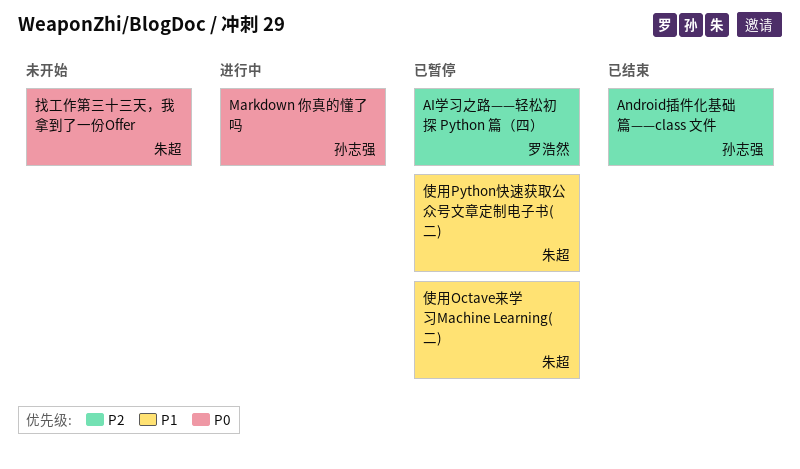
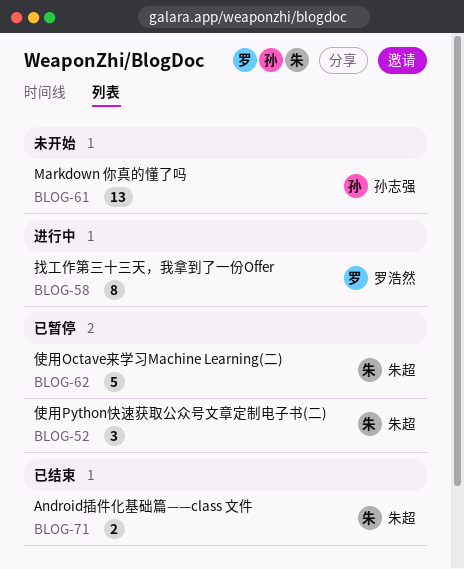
AI学习之路——轻松初探 Python 篇（四）: present -> none
Android插件化基础篇——class 文件, owner: 孙志强 -> 朱超
Markdown 你真的懂了吗, status: 进行中 -> 未开始
找工作第三十三天，我拿到了一份Offer, status: 未开始 -> 进行中
找工作第三十三天，我拿到了一份Offer, owner: 朱超 -> 罗浩然

